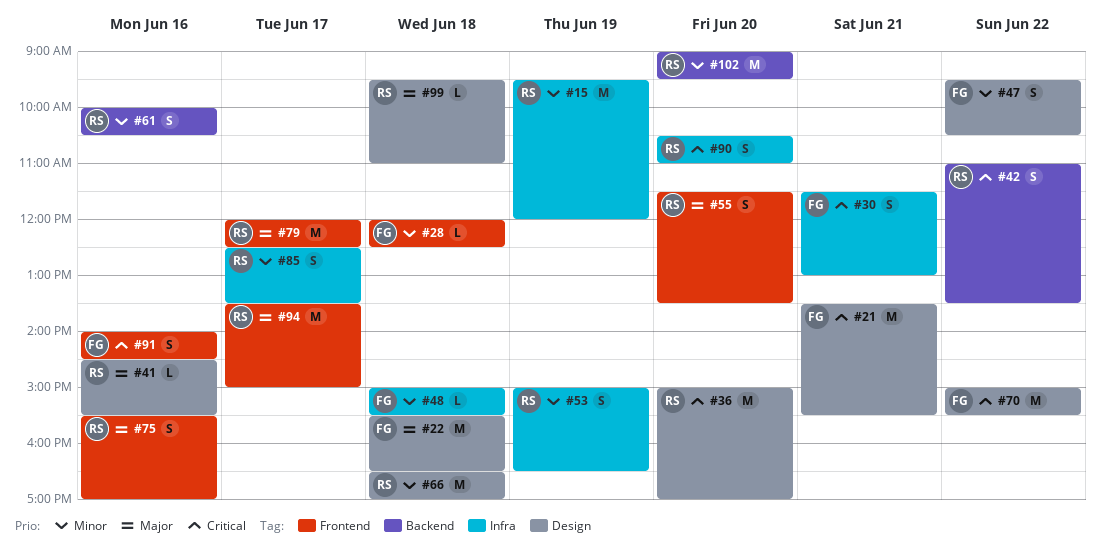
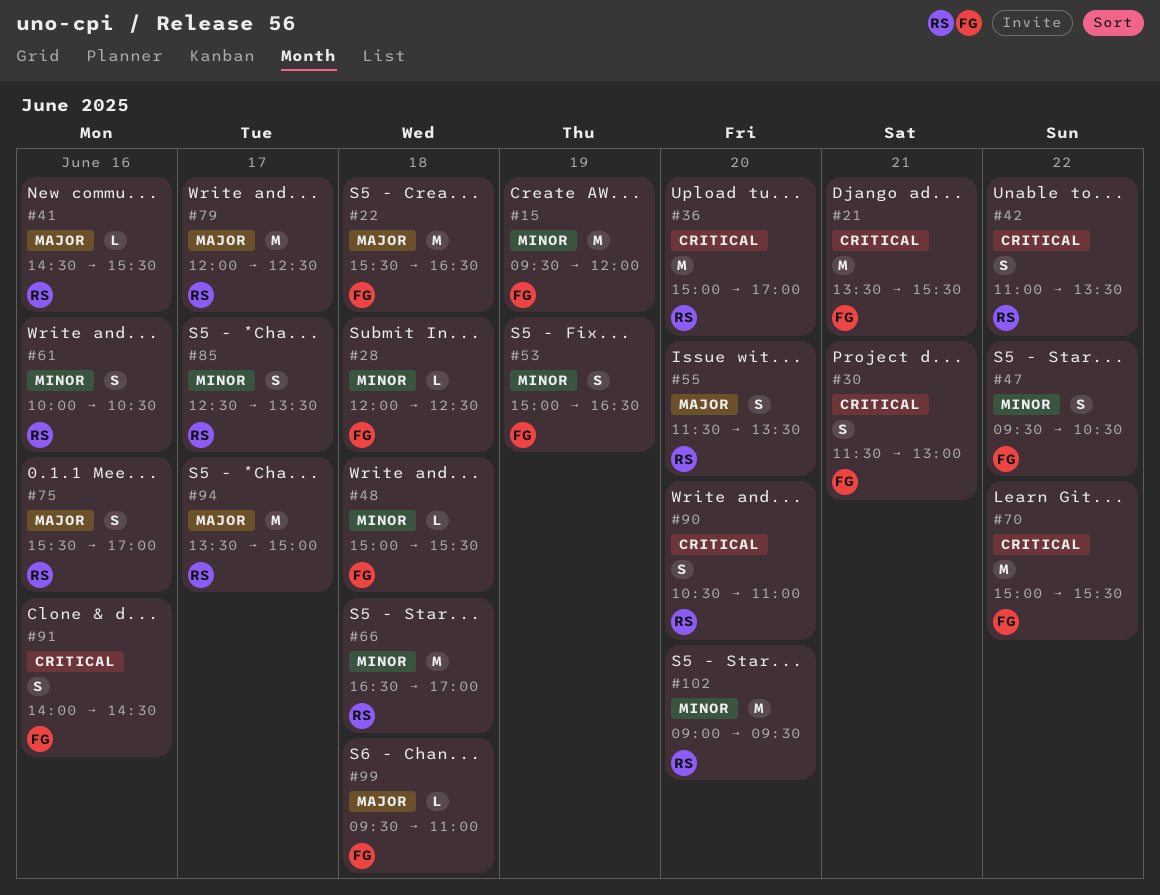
#15, owner: RS -> FG
#53, owner: RS -> FG
#99, owner: RS -> FG

